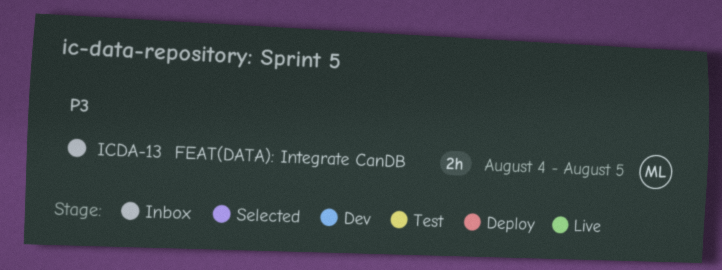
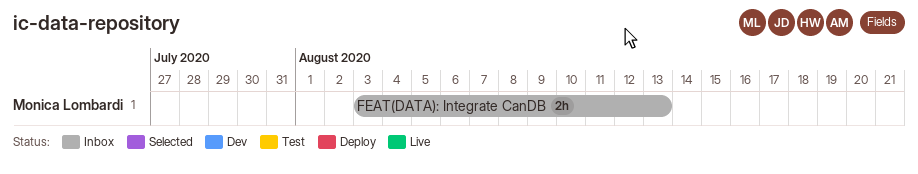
FEAT(DATA): Integrate CanDB, start: Aug 4 -> Aug 3
FEAT(DATA): Integrate CanDB, due: Aug 5 -> Aug 13

